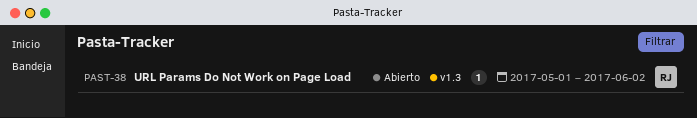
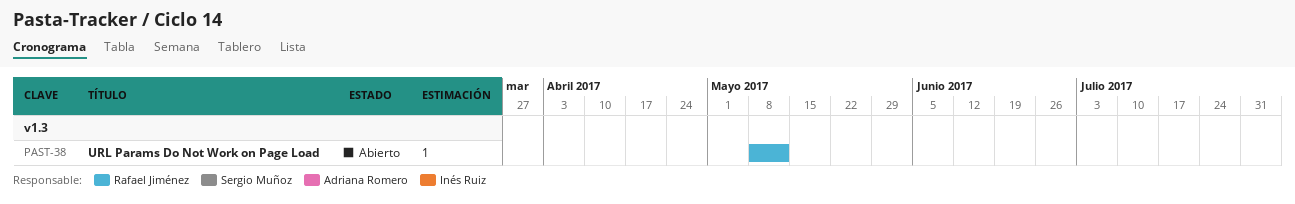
PAST-38, start: May 1 -> May 8
PAST-38, due: Jun 2 -> May 12

